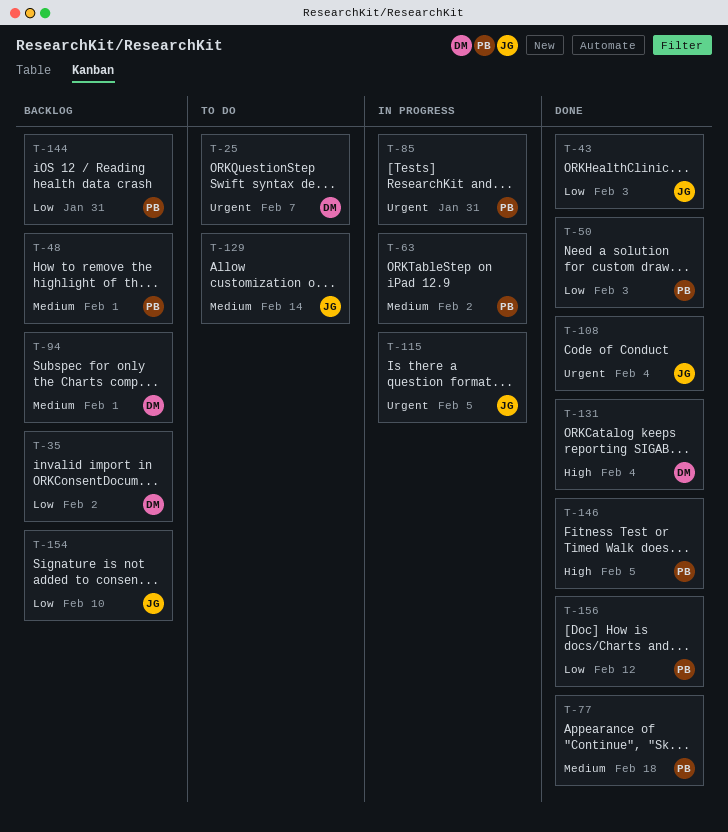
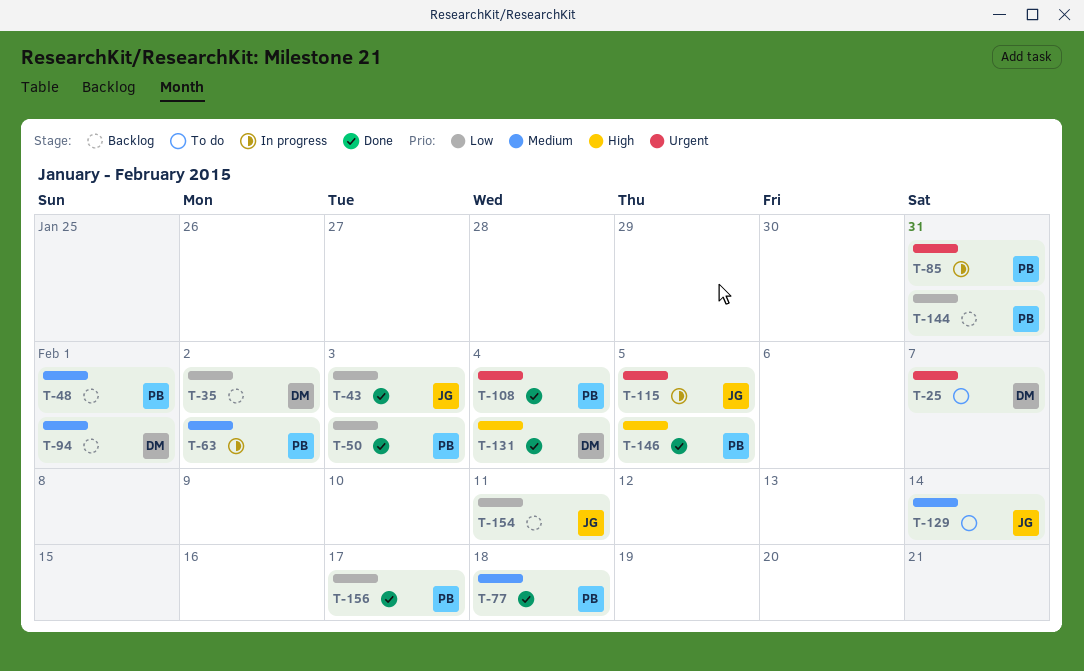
T-108, owner: JG -> PB
T-154, due: Feb 10 -> Feb 11
T-156, due: Feb 12 -> Feb 17

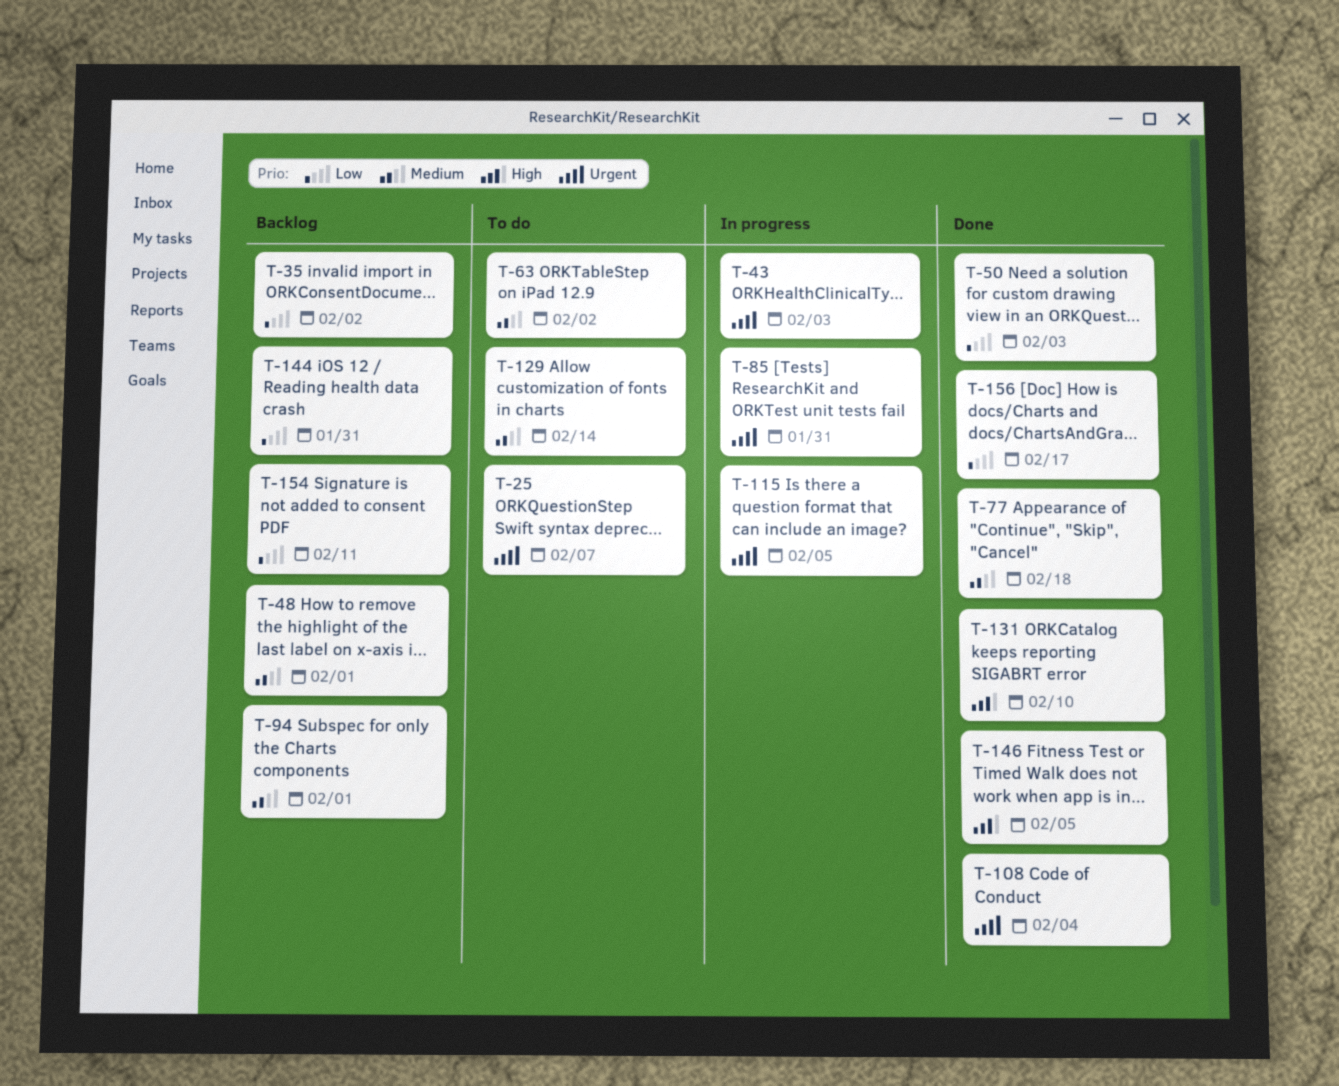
T-43, status: Done -> In progress
T-43, priority: Low -> Urgent
T-63, status: In progress -> To do
T-131, due: Feb 4 -> Feb 10

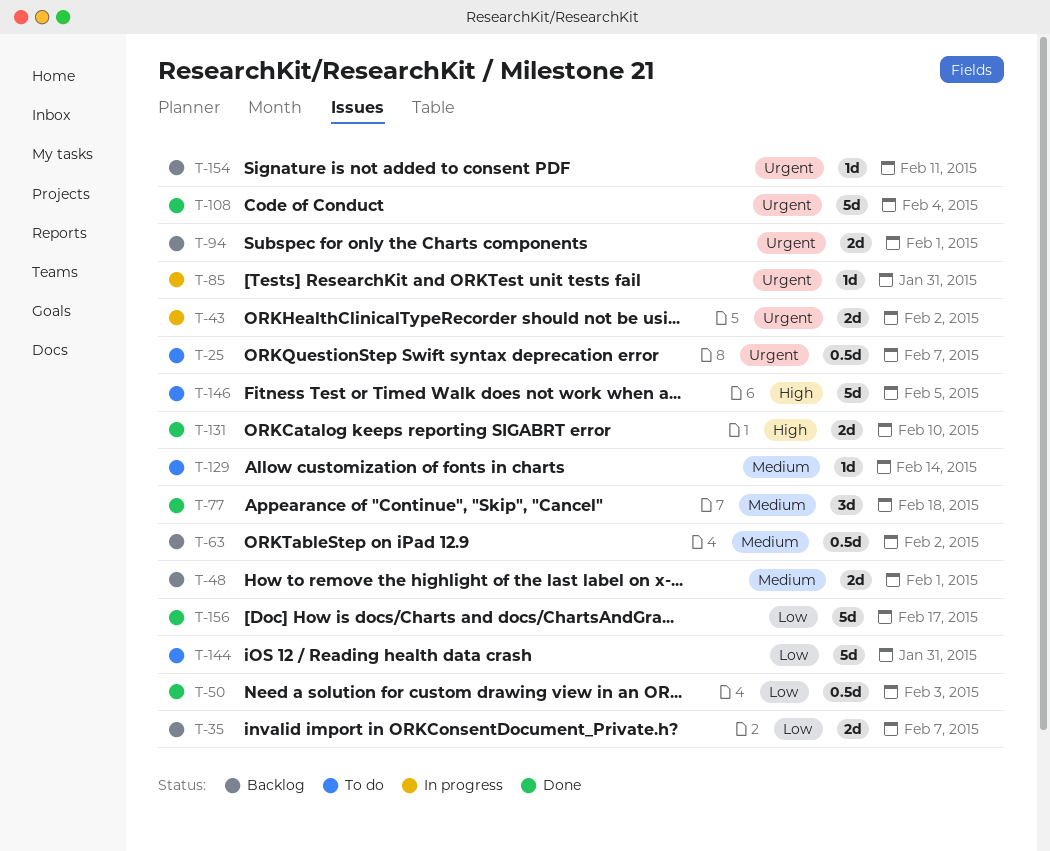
T-35, due: Feb 2 -> Feb 7
T-43, due: Feb 3 -> Feb 2
T-63, status: To do -> Backlog
T-94, priority: Medium -> Urgent
T-115: present -> none
T-144, status: Backlog -> To do
T-146, status: Done -> To do
T-154, priority: Low -> Urgent

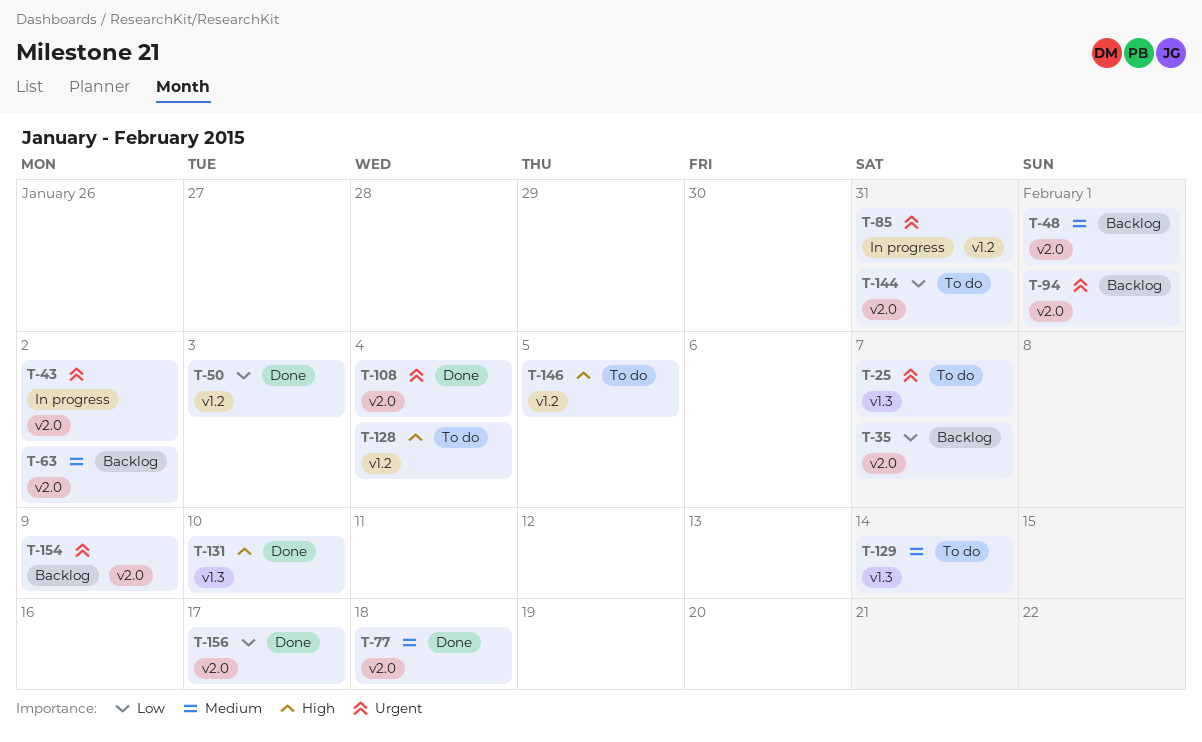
T-128: none -> present
T-154, due: Feb 11 -> Feb 9

